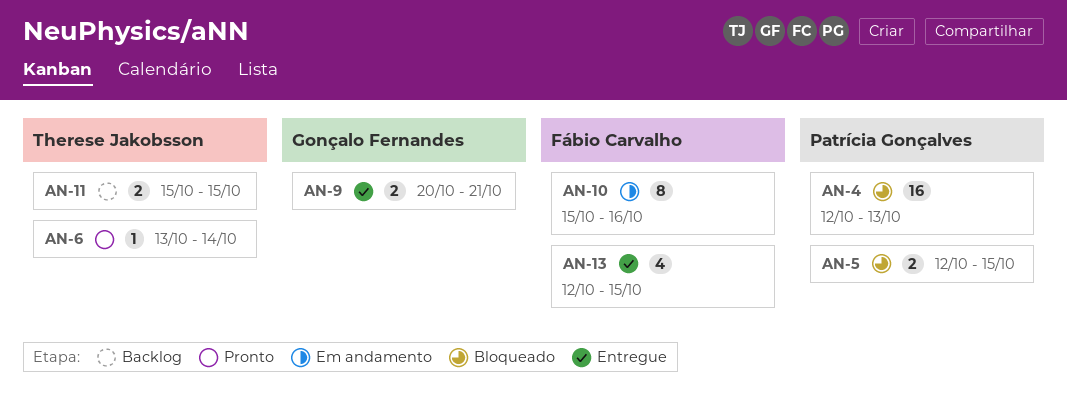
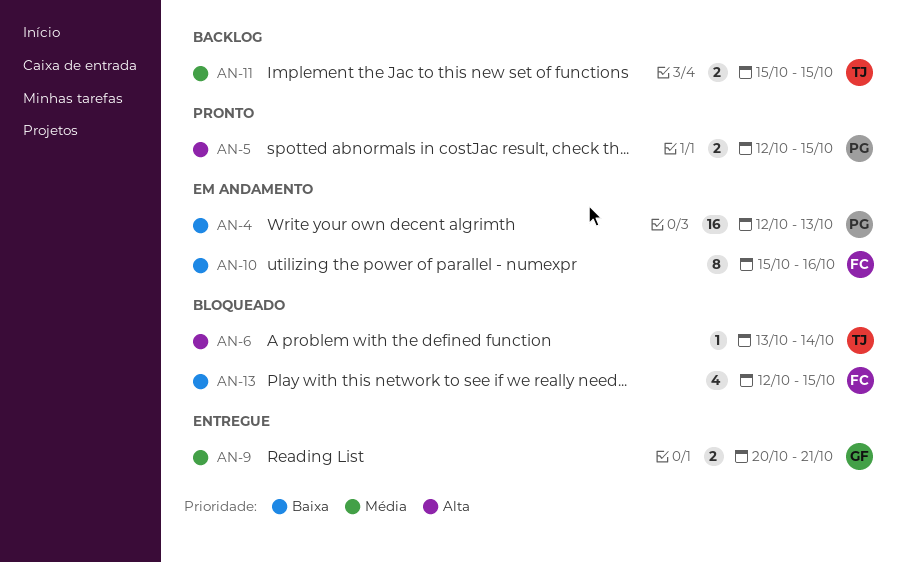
AN-4, status: Bloqueado -> Em andamento
AN-5, status: Bloqueado -> Pronto
AN-6, status: Pronto -> Bloqueado
AN-13, status: Entregue -> Bloqueado

